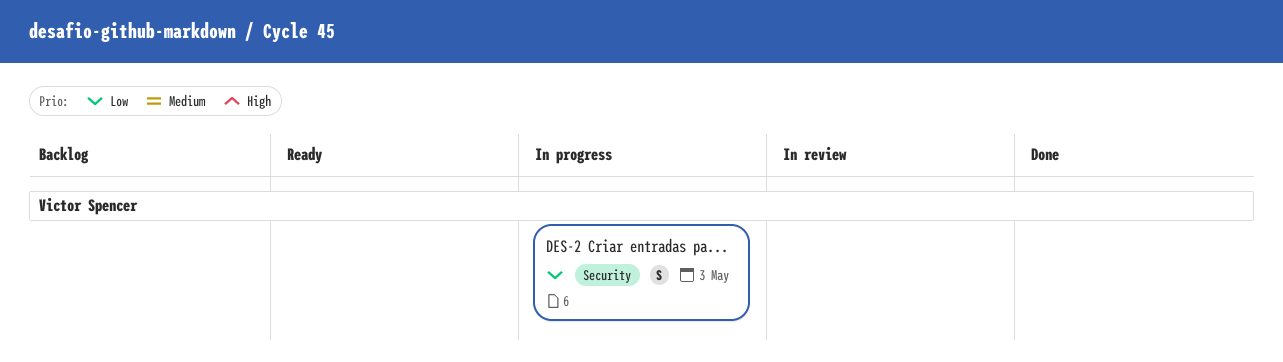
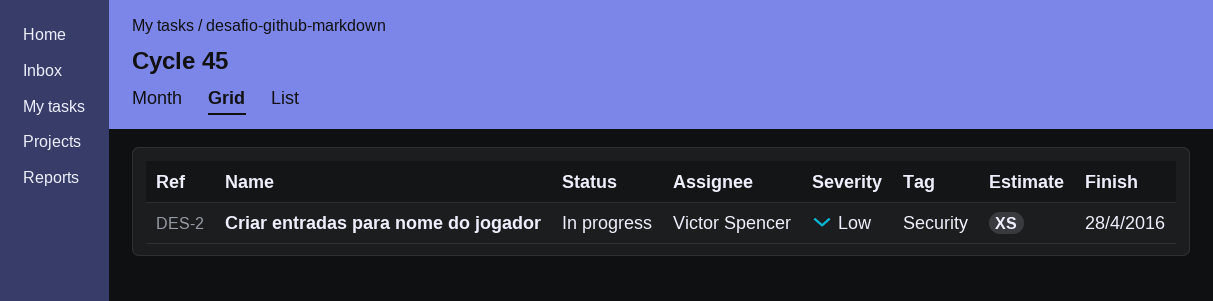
DES-2, estimate: S -> XS
DES-2, due: May 3 -> Apr 28

